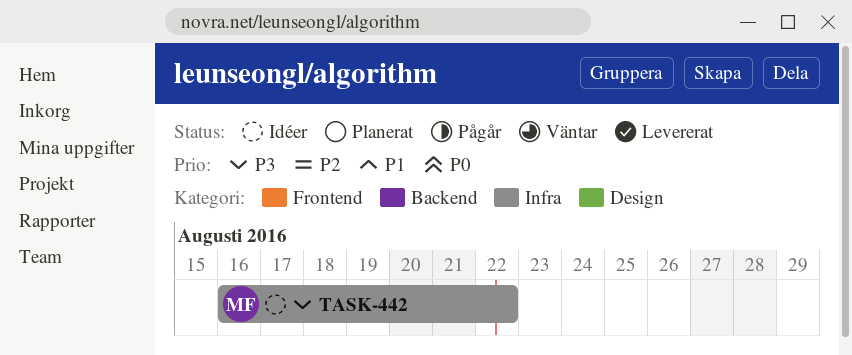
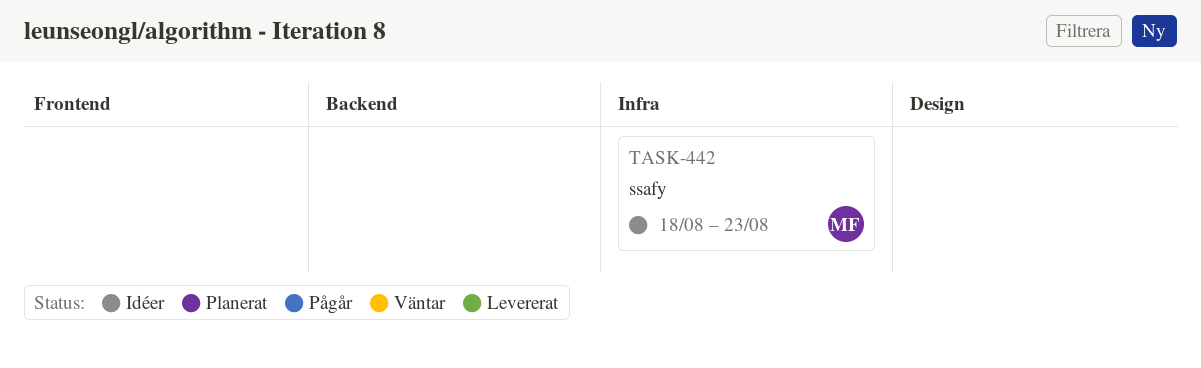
TASK-442, start: Aug 16 -> Aug 18
TASK-442, due: Aug 22 -> Aug 23

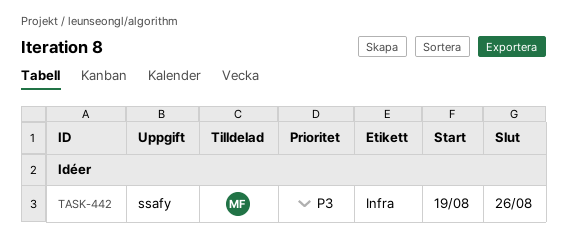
TASK-442, start: Aug 18 -> Aug 19
TASK-442, due: Aug 23 -> Aug 26

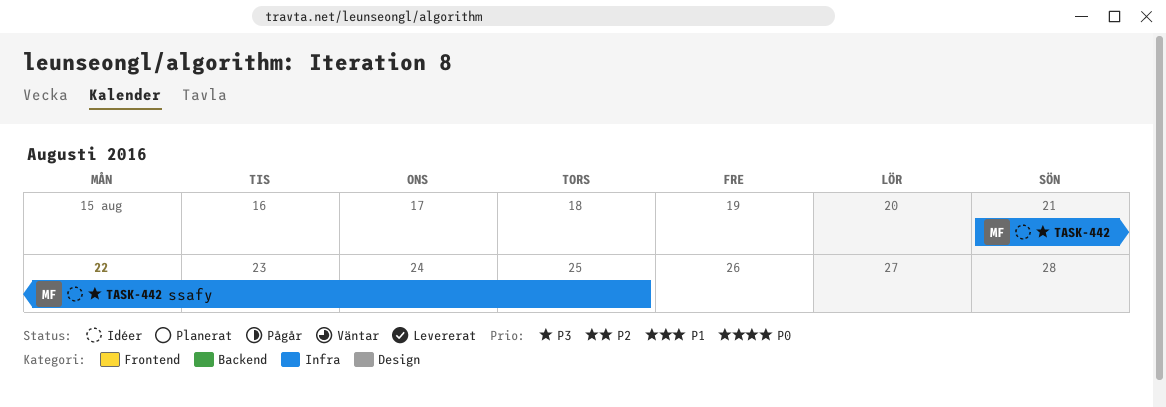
TASK-442, start: Aug 19 -> Aug 21
TASK-442, due: Aug 26 -> Aug 25

